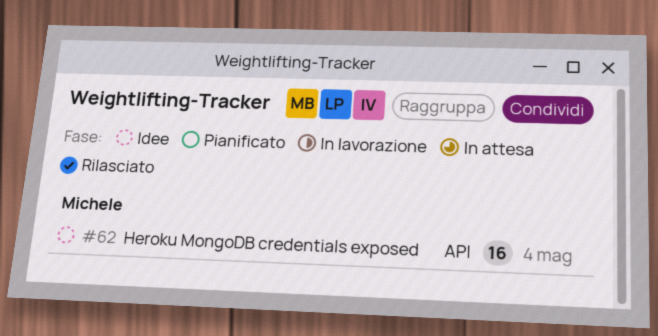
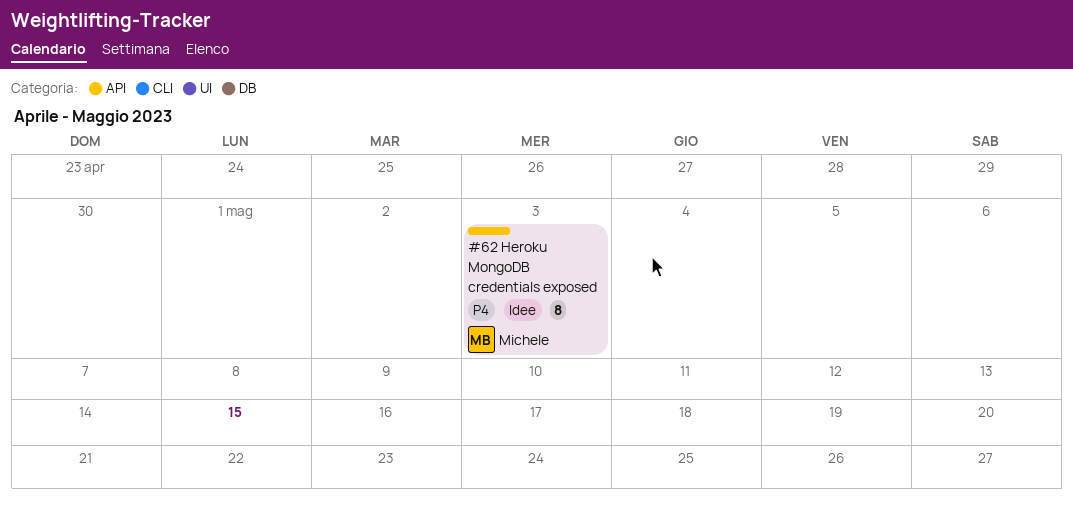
#62, estimate: 16 -> 8
#62, due: May 4 -> May 3

